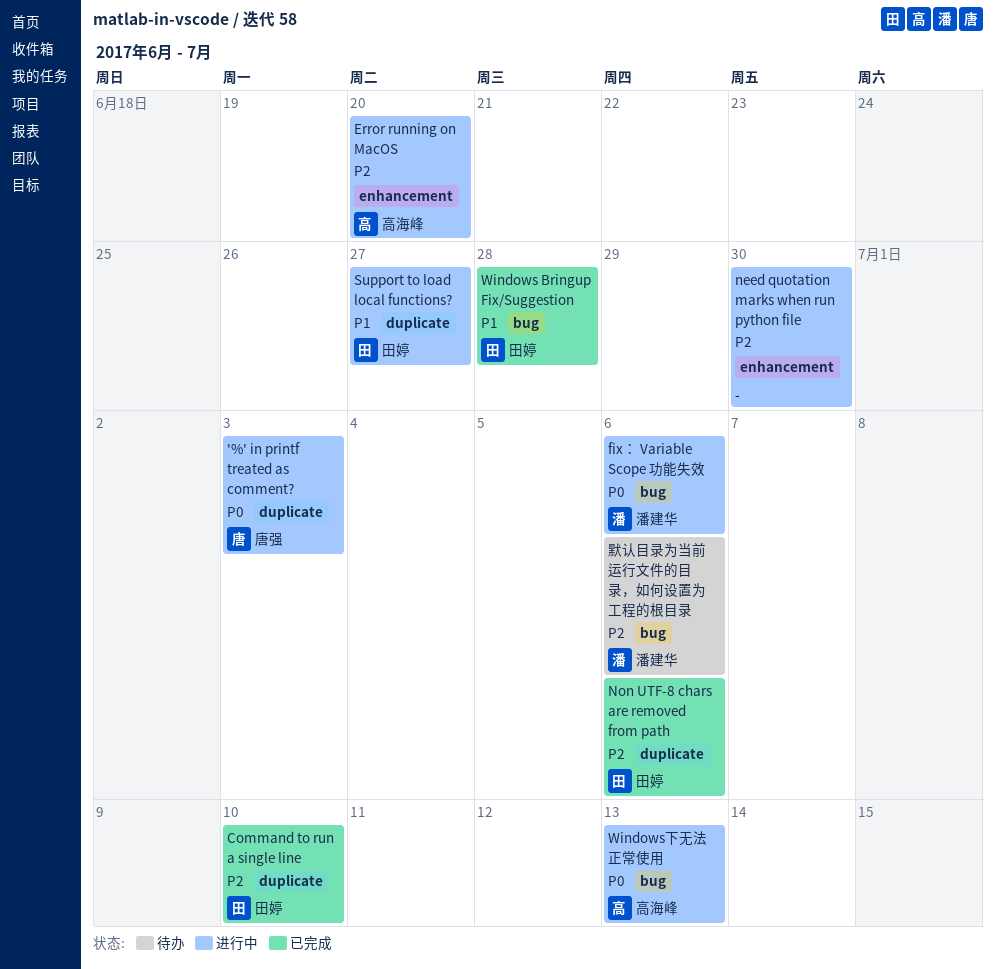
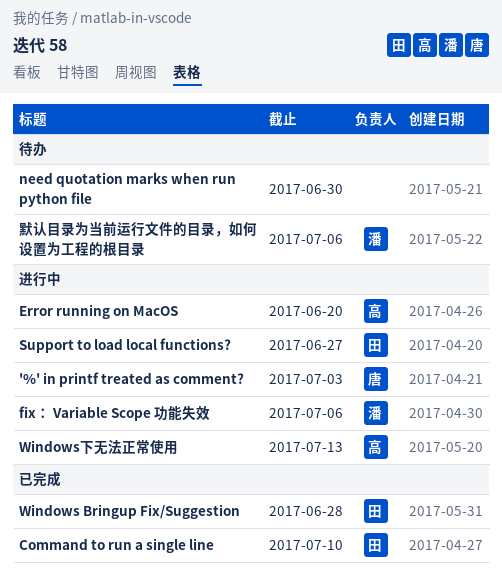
need quotation marks when run python file, status: 进行中 -> 待办
Non UTF-8 chars are removed from path: present -> none

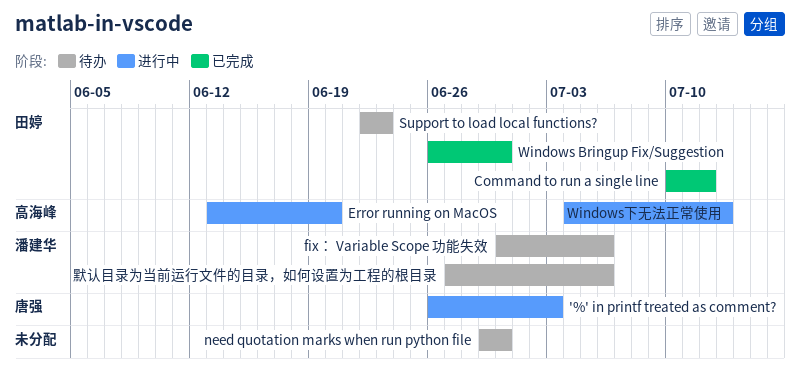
Command to run a single line, due: Jul 10 -> Jul 12
fix： Variable Scope 功能失效, status: 进行中 -> 待办
Support to load local functions?, status: 进行中 -> 待办
Support to load local functions?, due: Jun 27 -> Jun 23
Windows Bringup Fix/Suggestion, due: Jun 28 -> Jun 30

